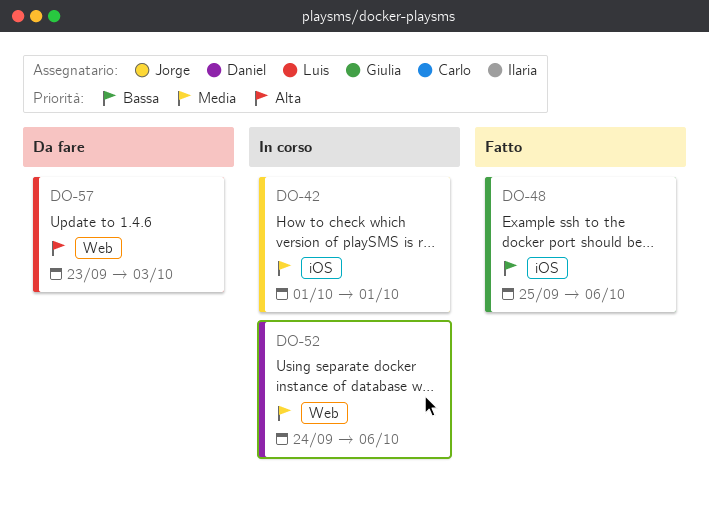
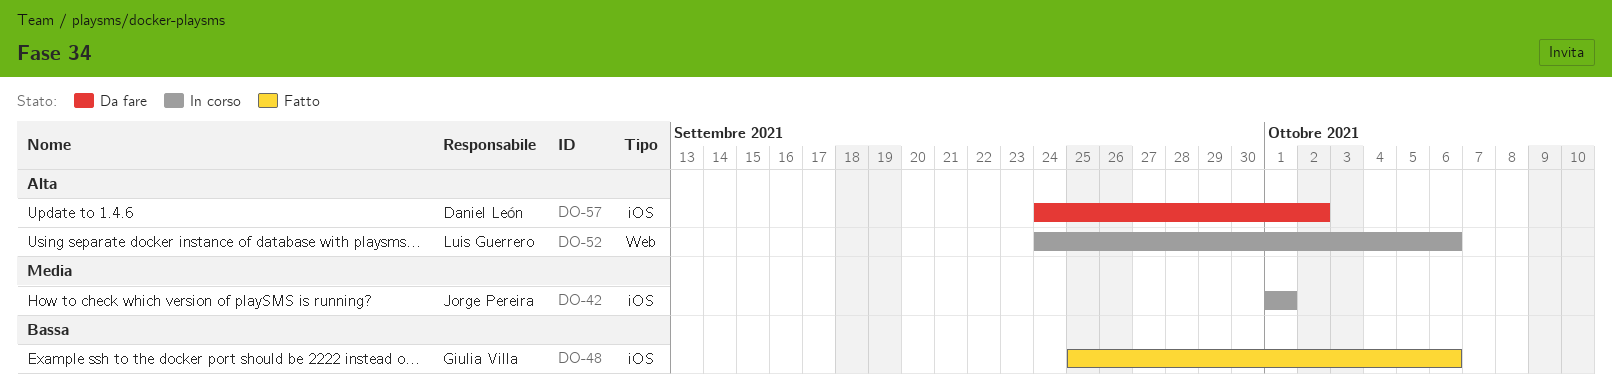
DO-52, owner: Daniel León -> Luis Guerrero
DO-52, priority: Media -> Alta
DO-57, owner: Luis Guerrero -> Daniel León
DO-57, label: Web -> iOS
DO-57, start: Sep 23 -> Sep 24
DO-57, due: Oct 3 -> Oct 2

